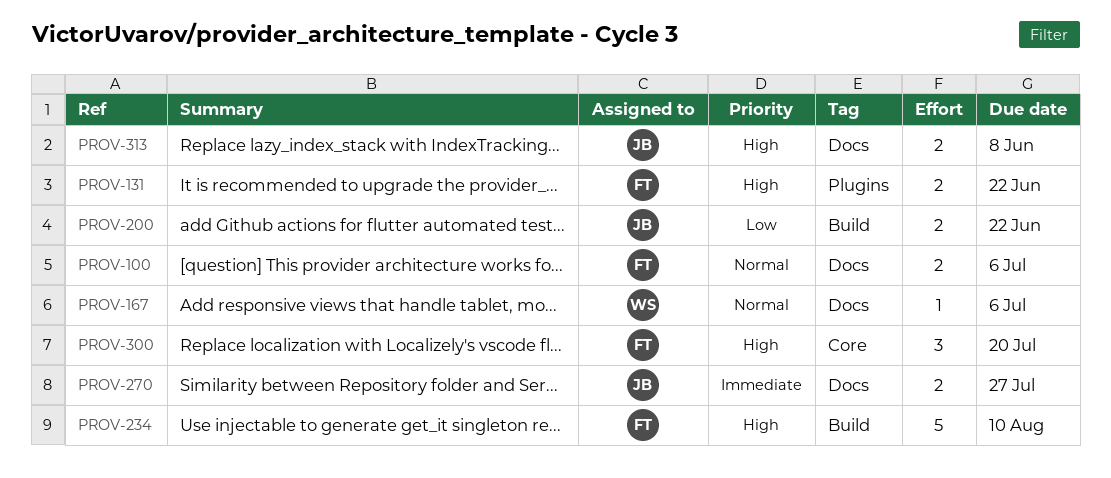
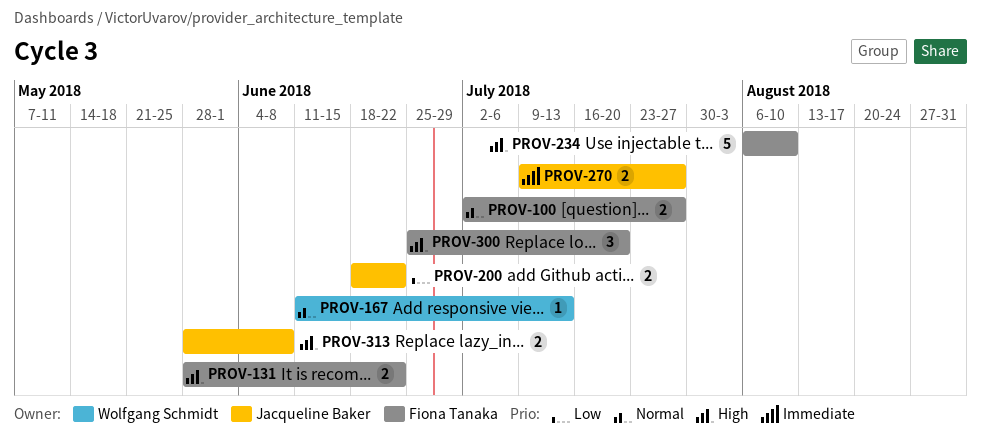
PROV-100, due: Jul 6 -> Jul 27
PROV-167, due: Jul 6 -> Jul 13

